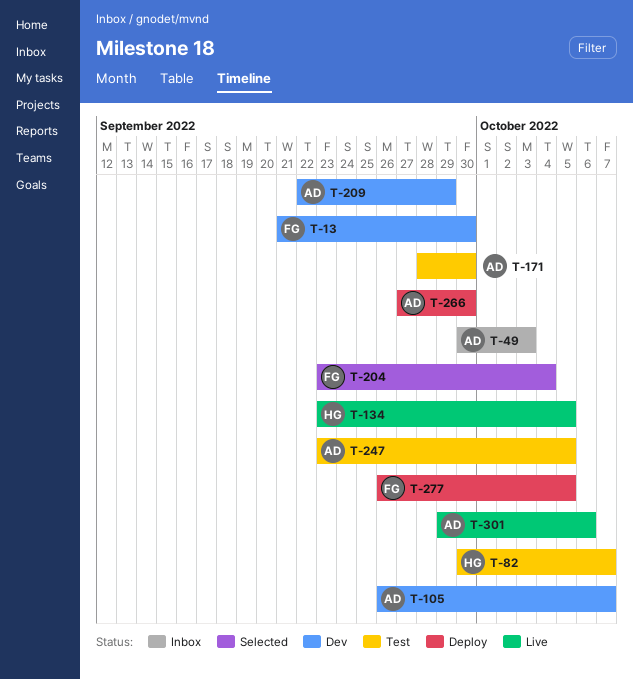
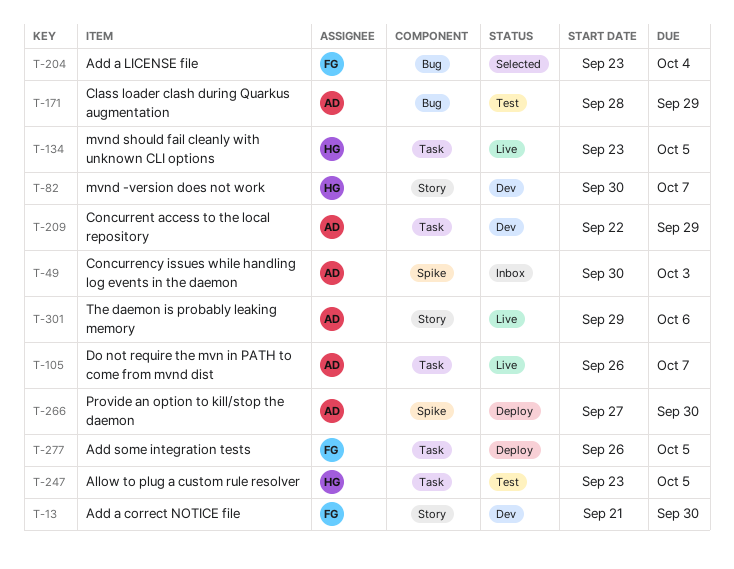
T-82, status: Test -> Dev
T-105, status: Dev -> Live
T-171, due: Sep 30 -> Sep 29
T-247, owner: AD -> HG

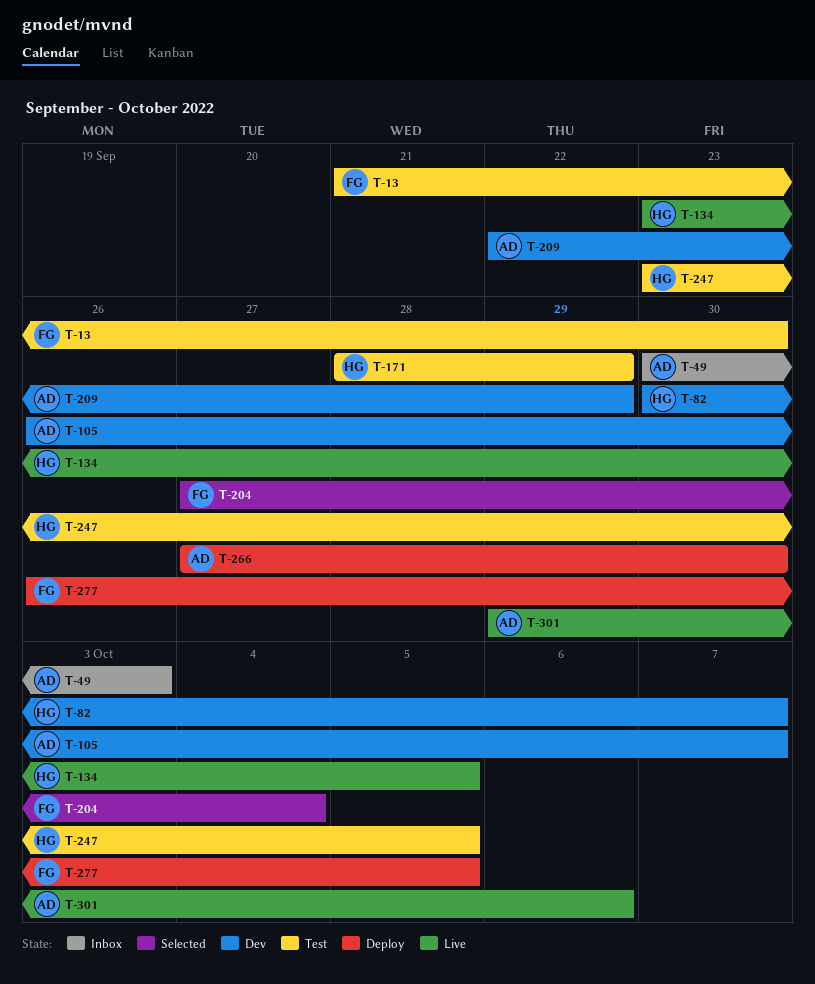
T-13, status: Dev -> Test
T-105, status: Live -> Dev
T-171, owner: AD -> HG
T-204, start: Sep 23 -> Sep 27

